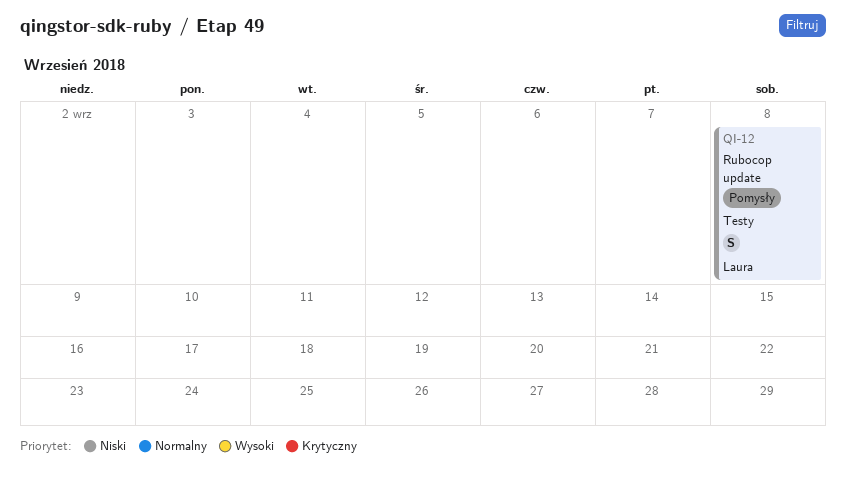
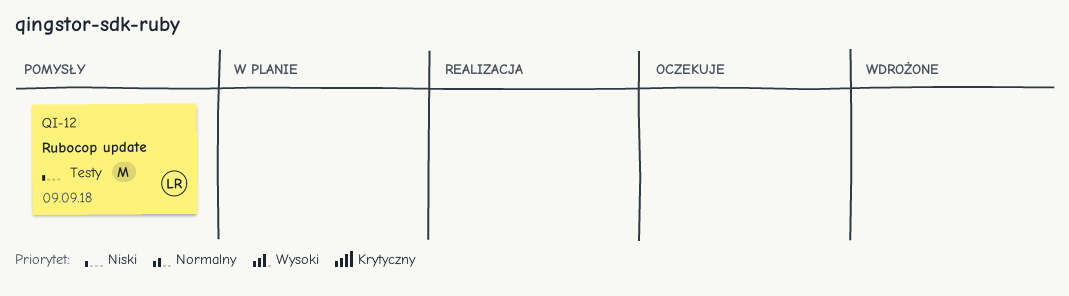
QI-12, estimate: S -> M
QI-12, due: Sep 8 -> Sep 9

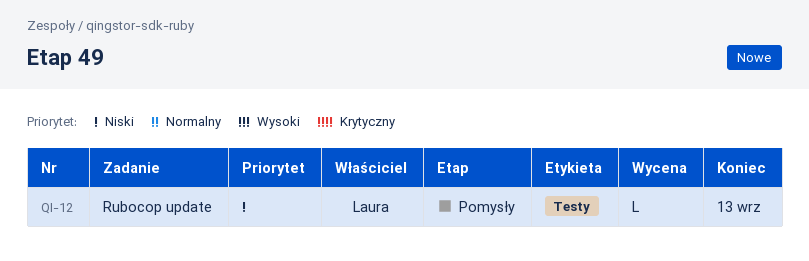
QI-12, estimate: M -> L
QI-12, due: Sep 9 -> Sep 13

